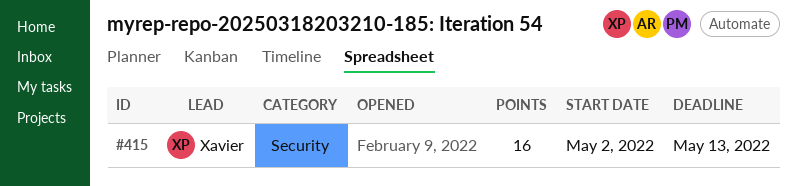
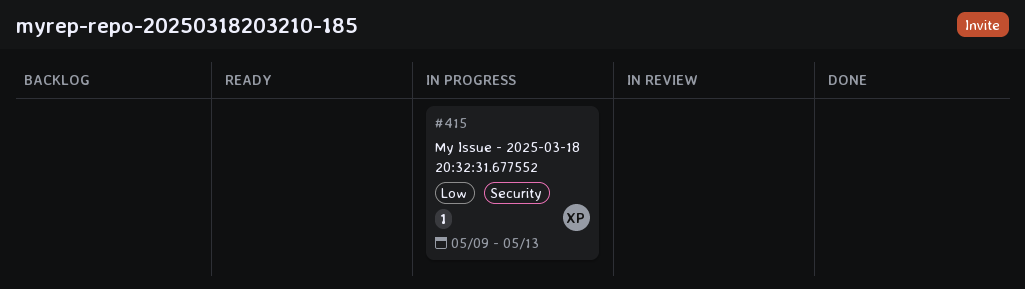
#415, estimate: 16 -> 1
#415, start: May 2 -> May 9

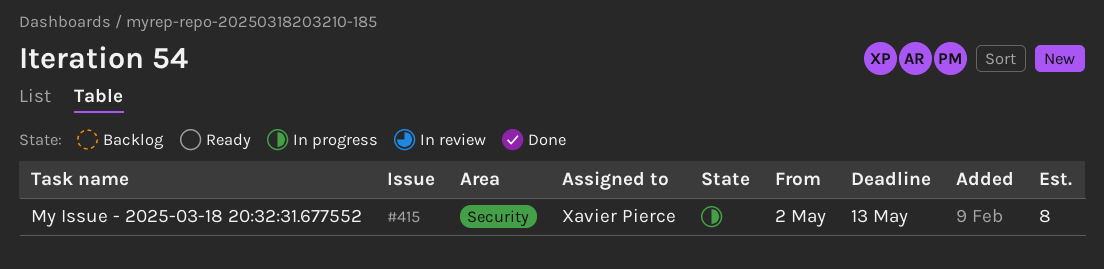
#415, estimate: 1 -> 8
#415, start: May 9 -> May 2

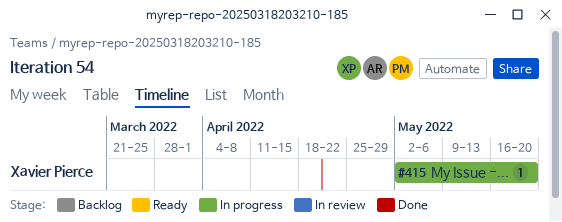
#415, estimate: 8 -> 1
#415, due: May 13 -> May 20

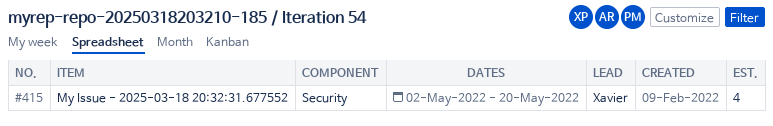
#415, estimate: 1 -> 4

